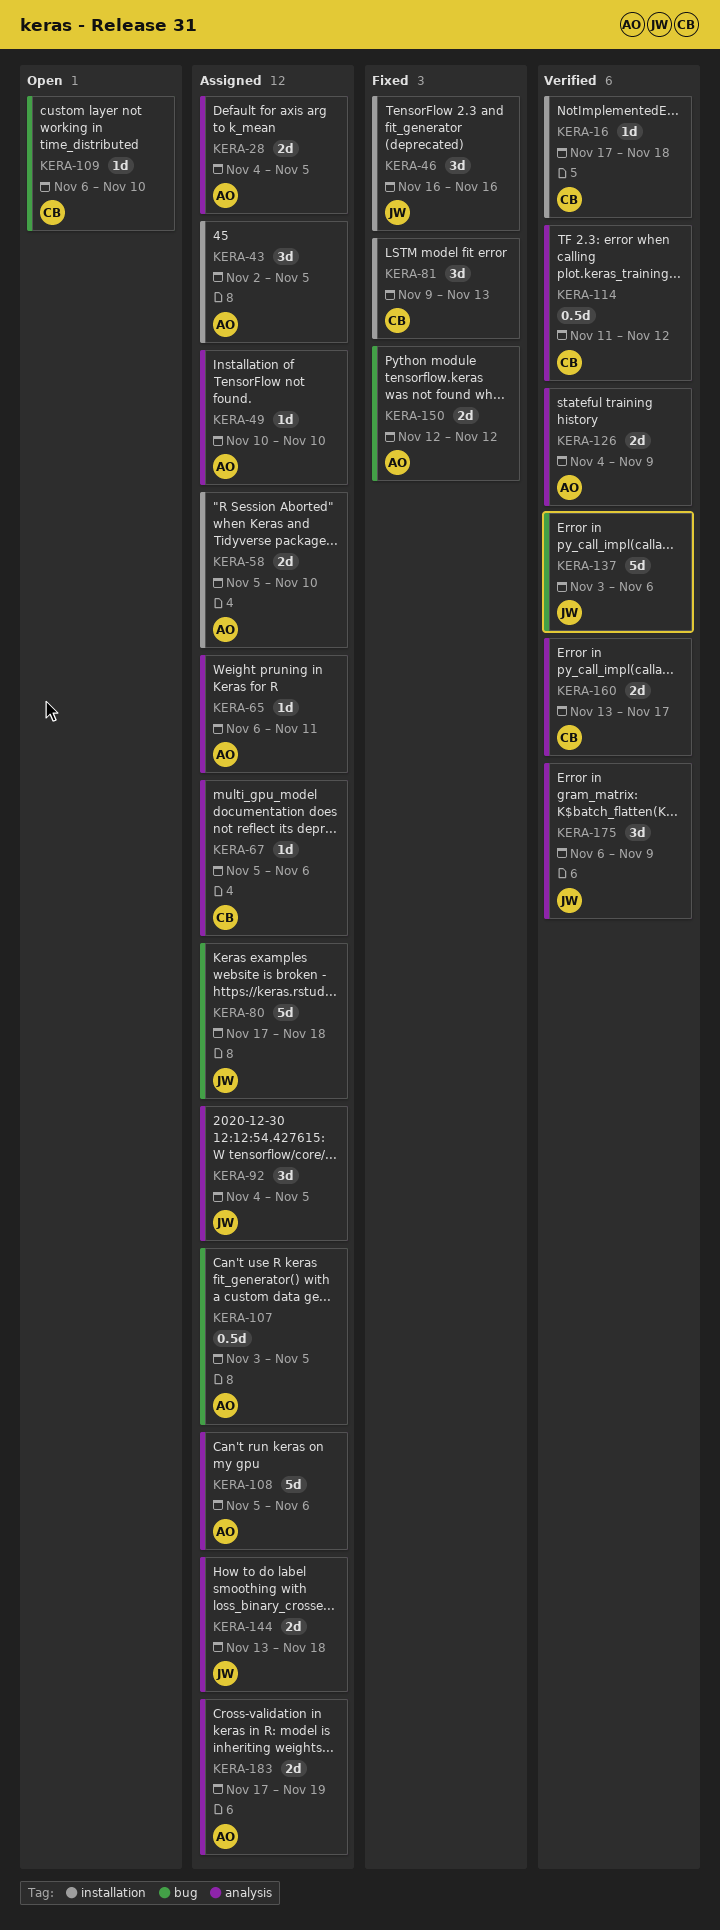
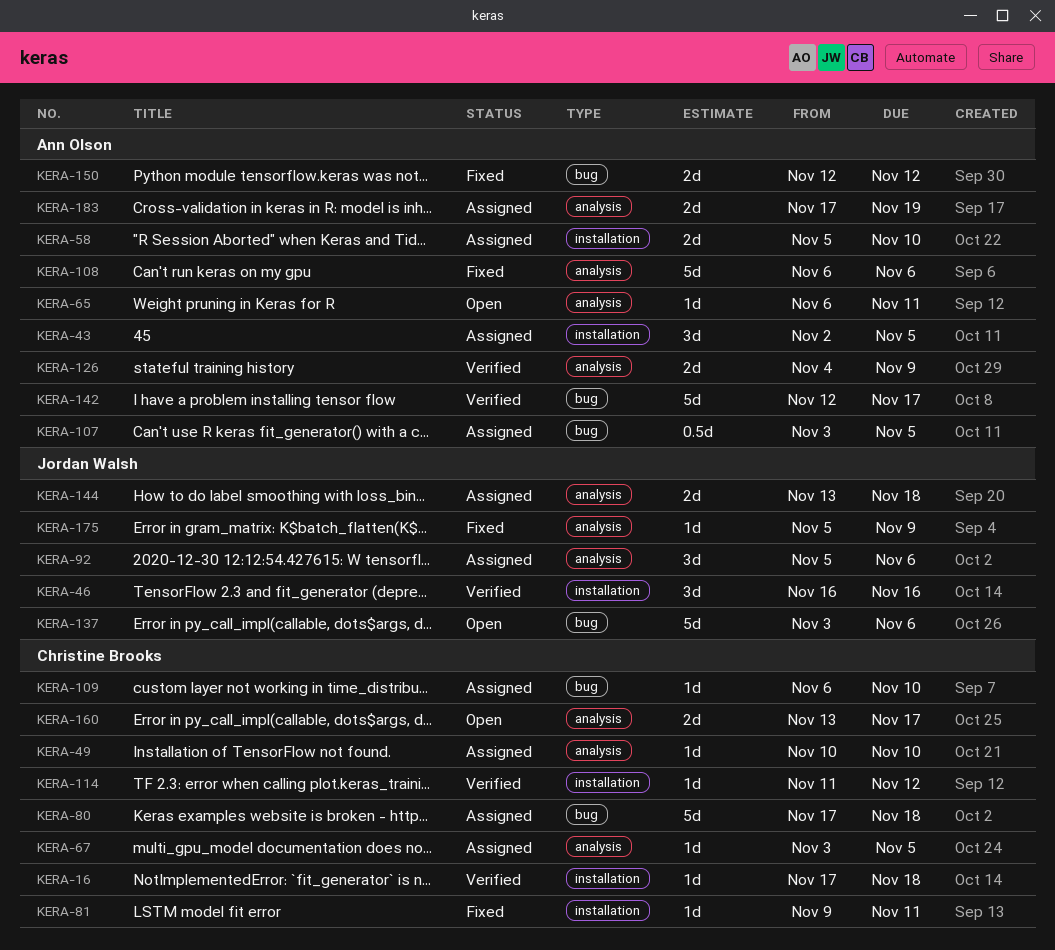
KERA-28: present -> none
KERA-46, status: Fixed -> Verified
KERA-49, owner: Ann Olson -> Christine Brooks
KERA-65, status: Assigned -> Open
KERA-67, start: Nov 5 -> Nov 3
KERA-67, due: Nov 6 -> Nov 5
KERA-80, owner: Jordan Walsh -> Christine Brooks
KERA-81, estimate: 3d -> 1d
KERA-81, due: Nov 13 -> Nov 11
KERA-92, start: Nov 4 -> Nov 5
KERA-92, due: Nov 5 -> Nov 6
KERA-108, status: Assigned -> Fixed
KERA-108, start: Nov 5 -> Nov 6
KERA-109, status: Open -> Assigned
KERA-114, label: analysis -> installation
KERA-114, estimate: 0.5d -> 1d
KERA-137, status: Verified -> Open
KERA-142: none -> present
KERA-160, status: Verified -> Open
KERA-175, status: Verified -> Fixed
KERA-175, estimate: 3d -> 1d
KERA-175, start: Nov 6 -> Nov 5

